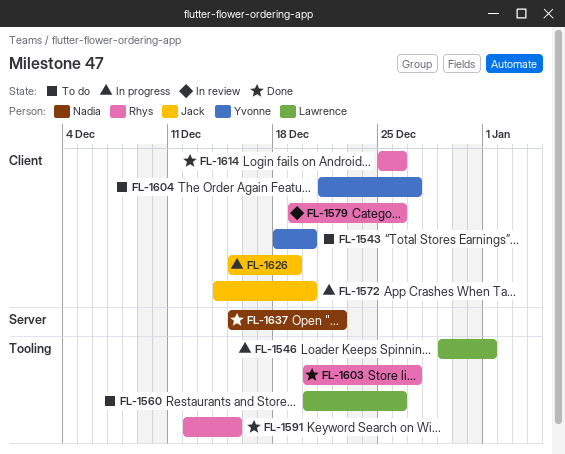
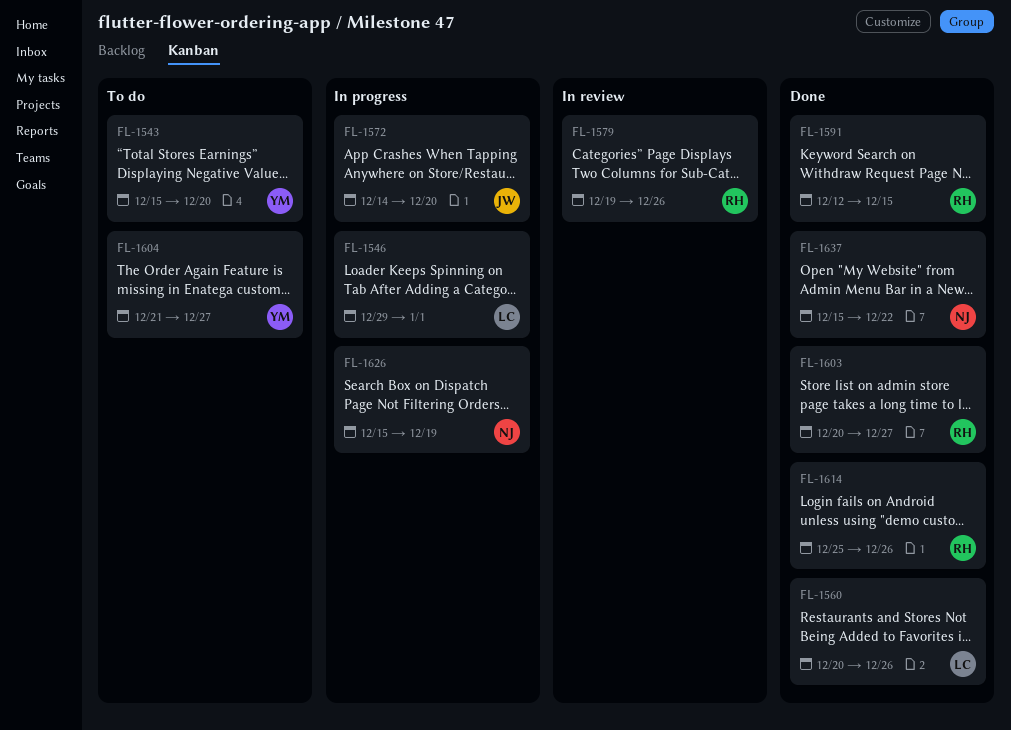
FL-1543, start: Dec 18 -> Dec 15
FL-1560, status: To do -> Done
FL-1626, owner: Jack -> Nadia

